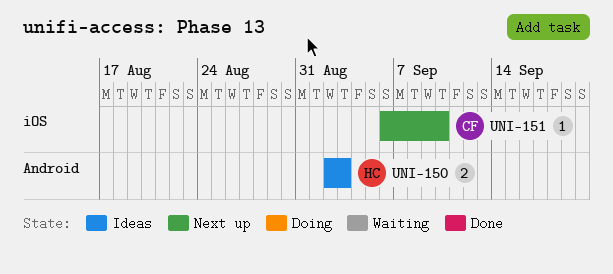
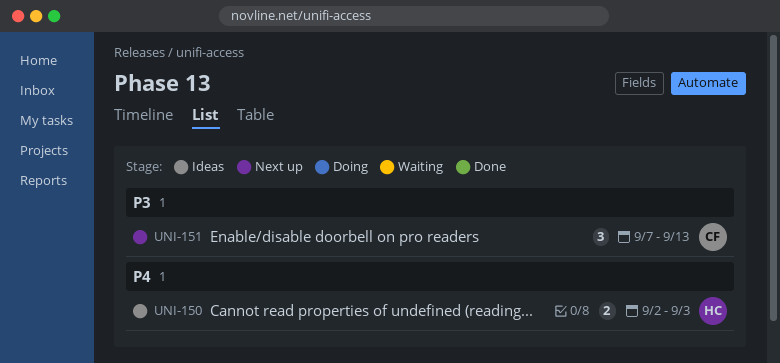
UNI-151, estimate: 1 -> 3
UNI-151, start: Sep 6 -> Sep 7
UNI-151, due: Sep 10 -> Sep 13

